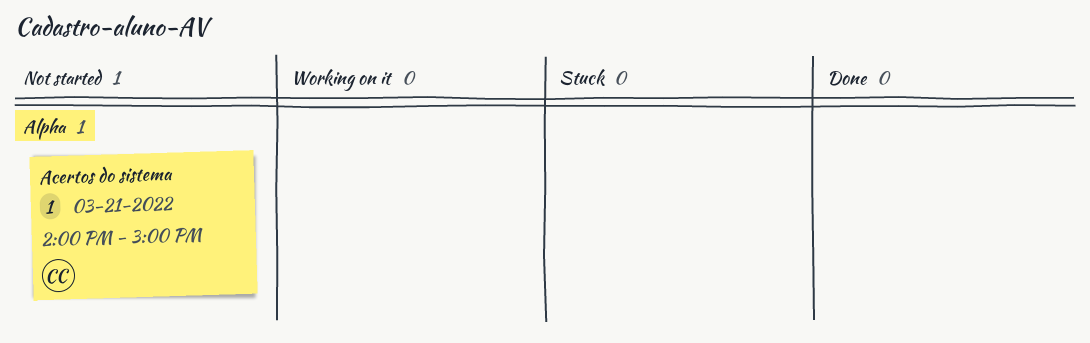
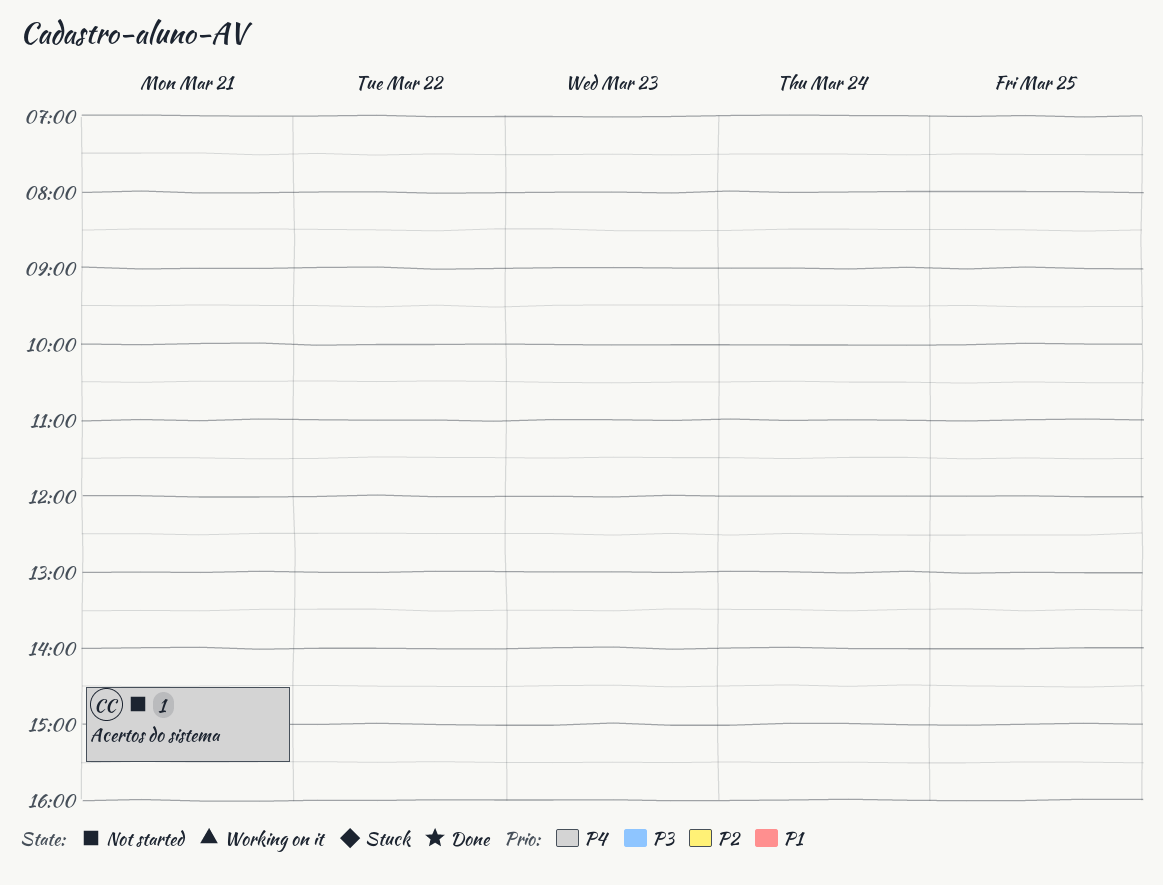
Acertos do sistema, begins: 14:00 -> 14:30
Acertos do sistema, ends: 15:00 -> 15:30

